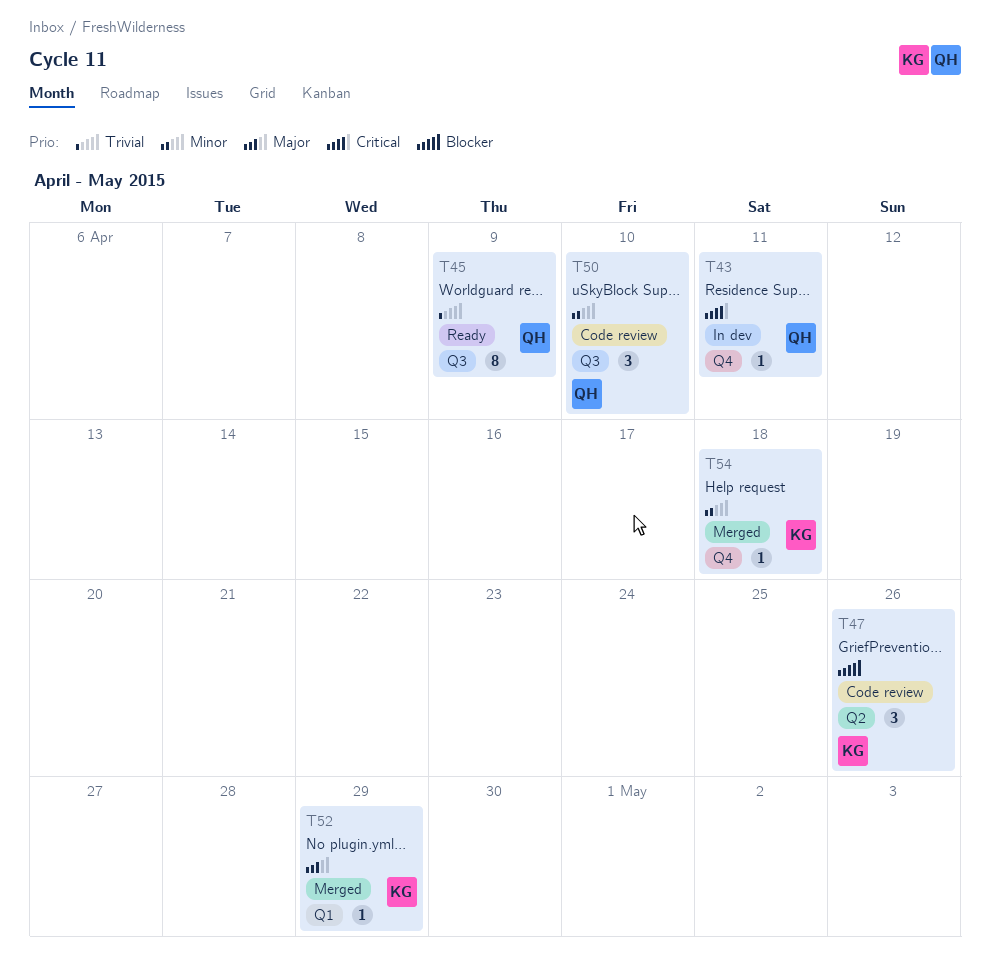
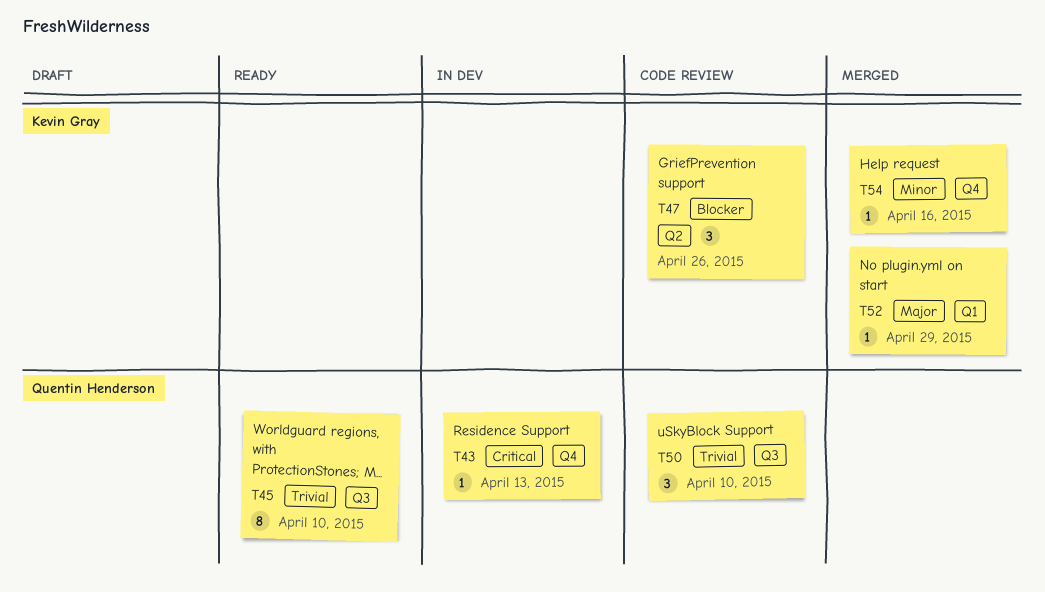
T43, due: Apr 11 -> Apr 13
T45, due: Apr 9 -> Apr 10
T50, priority: Minor -> Trivial
T54, due: Apr 18 -> Apr 16

